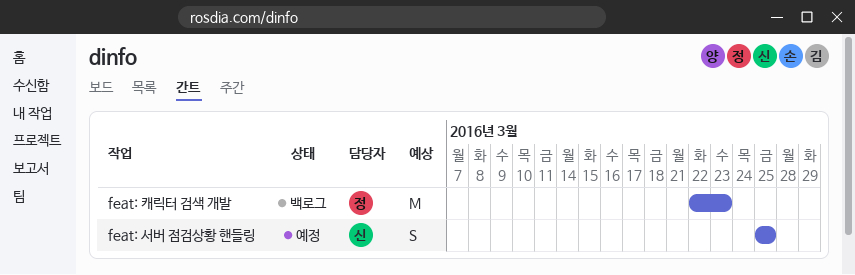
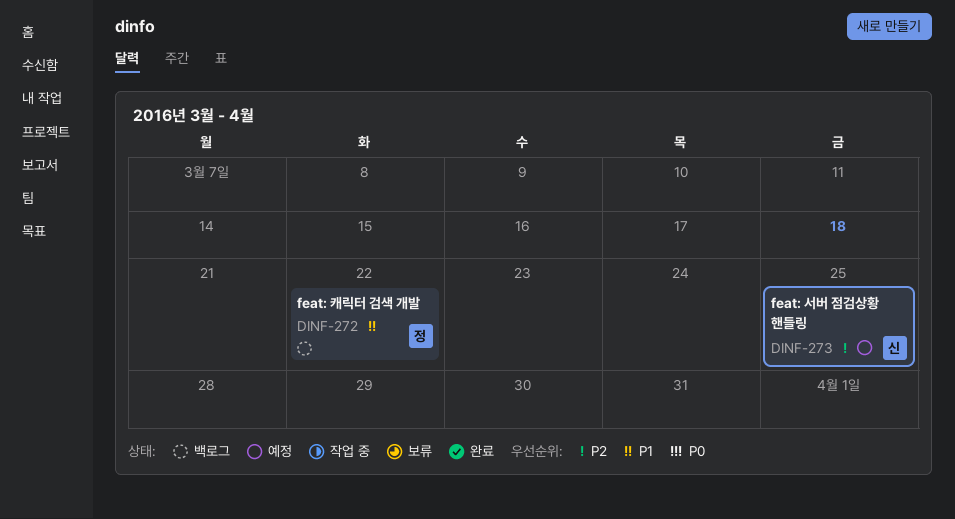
feat: 캐릭터 검색 개발, due: Mar 23 -> Mar 22

